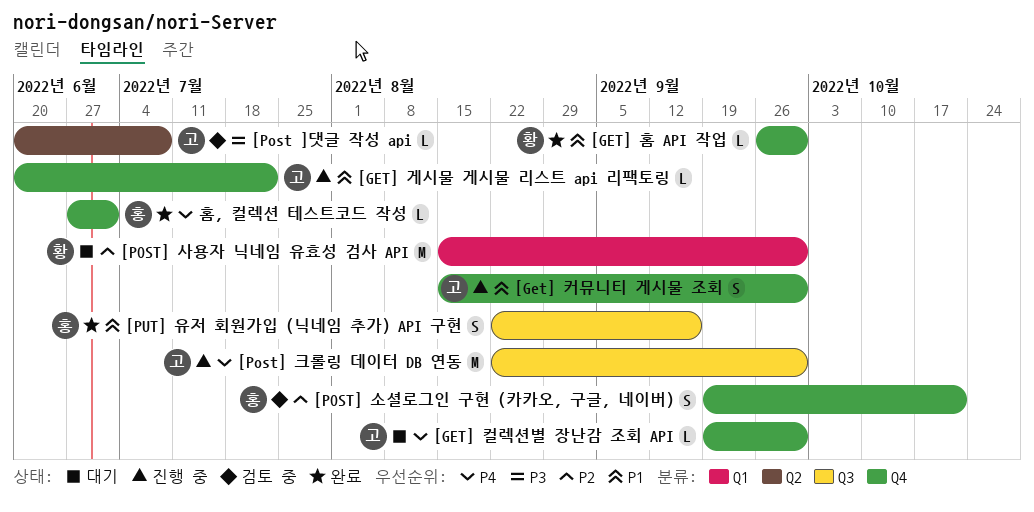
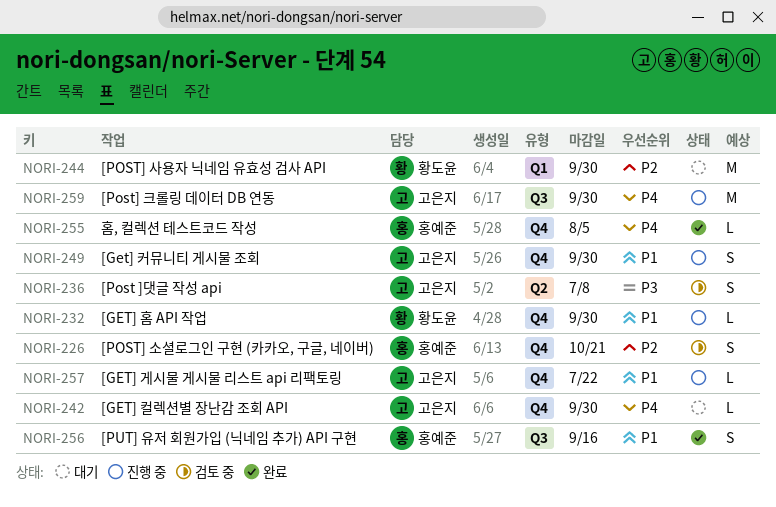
[GET] 홈 API 작업, status: 완료 -> 진행 중
[Post ]댓글 작성 api, estimate: L -> S
홈, 컬렉션 테스트코드 작성, due: Jul 1 -> Aug 5

